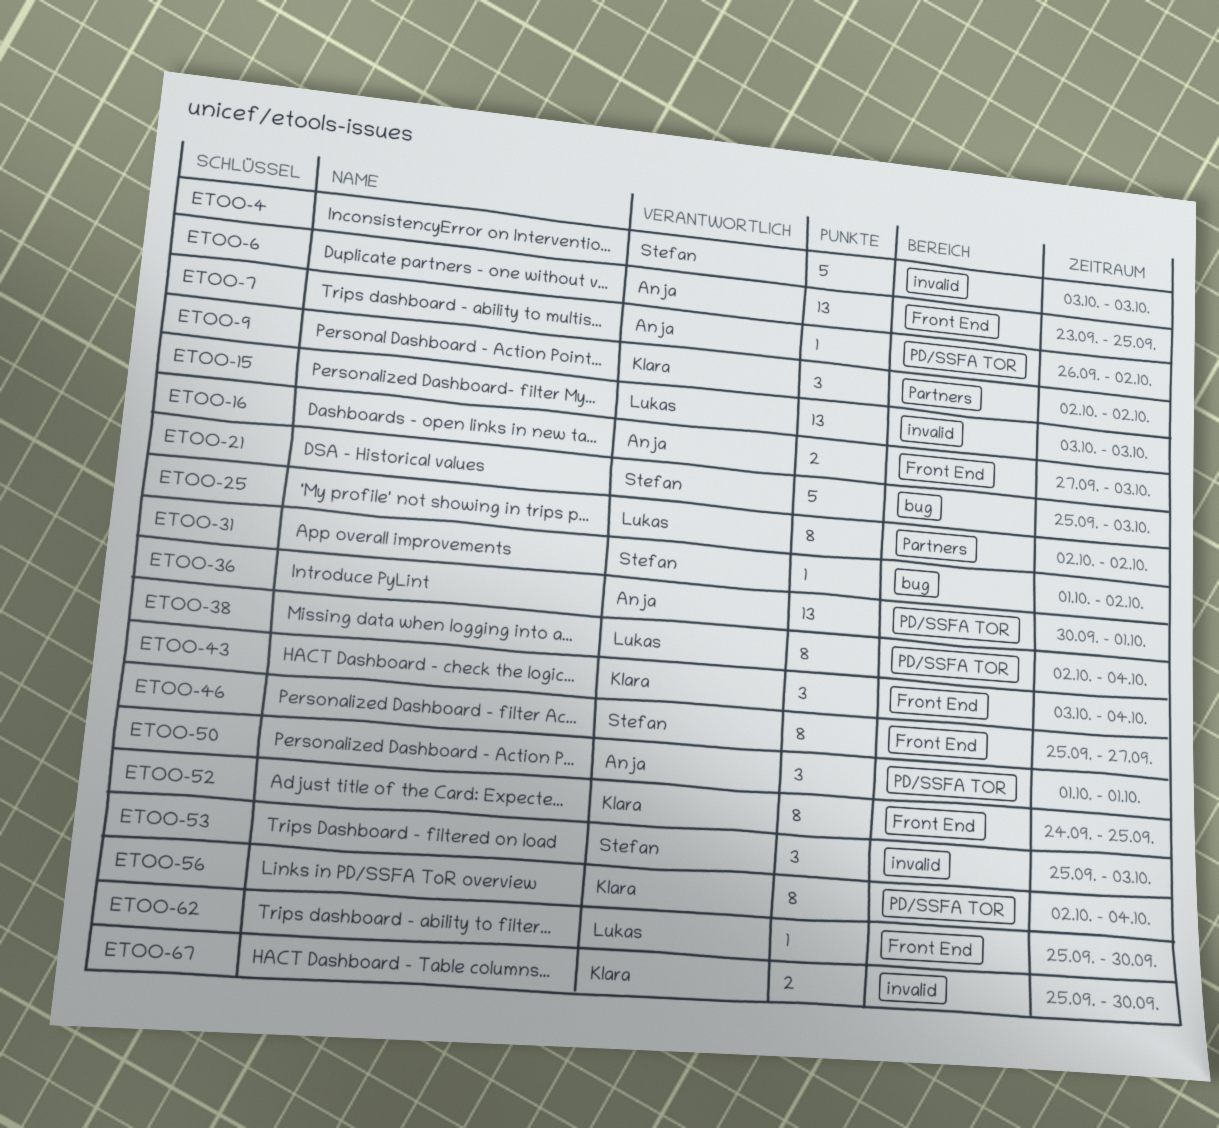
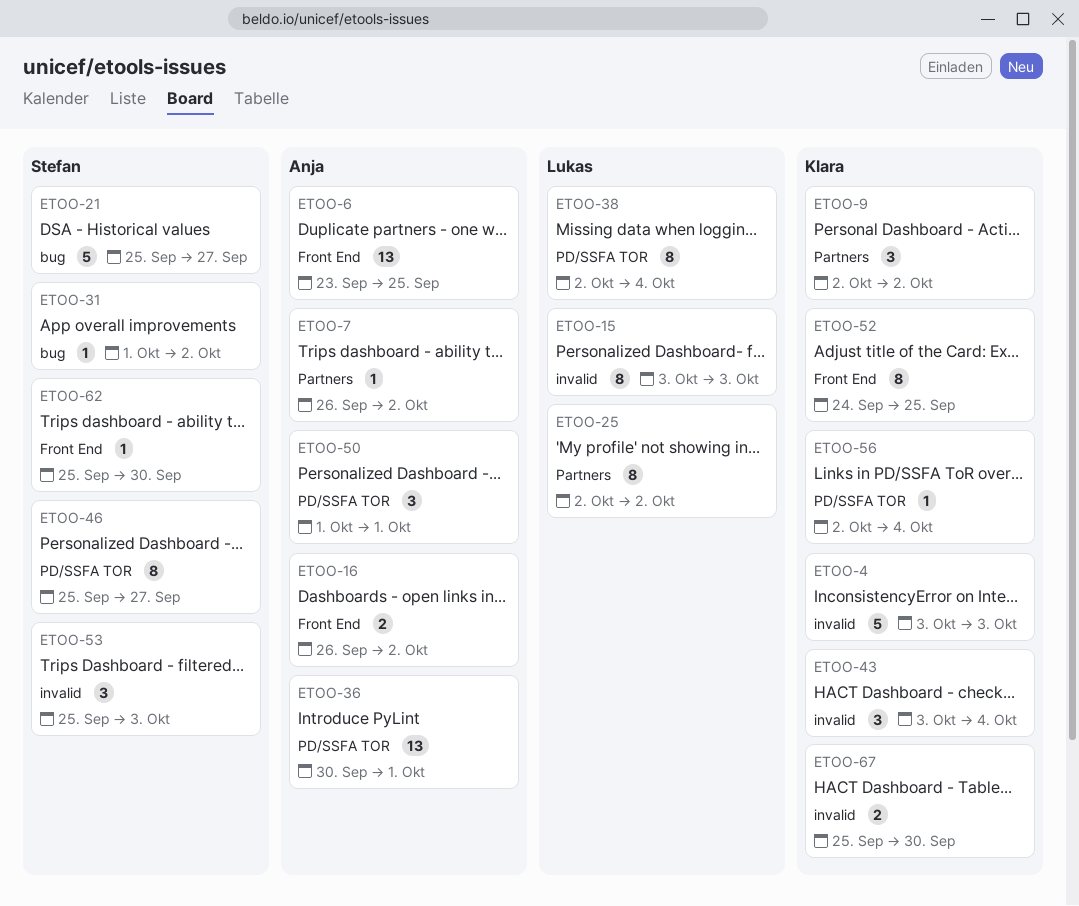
ETOO-4, owner: Stefan -> Klara
ETOO-7, label: PD/SSFA TOR -> Partners
ETOO-15, estimate: 13 -> 8
ETOO-16, start: Sep 27 -> Sep 26
ETOO-16, due: Oct 3 -> Oct 2
ETOO-21, due: Oct 3 -> Sep 27
ETOO-43, label: Front End -> invalid
ETOO-46, label: Front End -> PD/SSFA TOR
ETOO-56, estimate: 8 -> 1
ETOO-62, owner: Lukas -> Stefan

